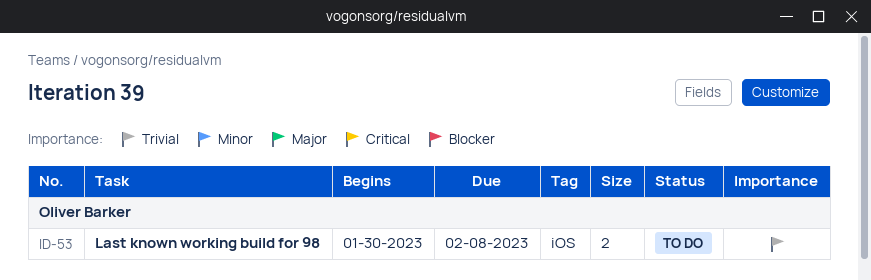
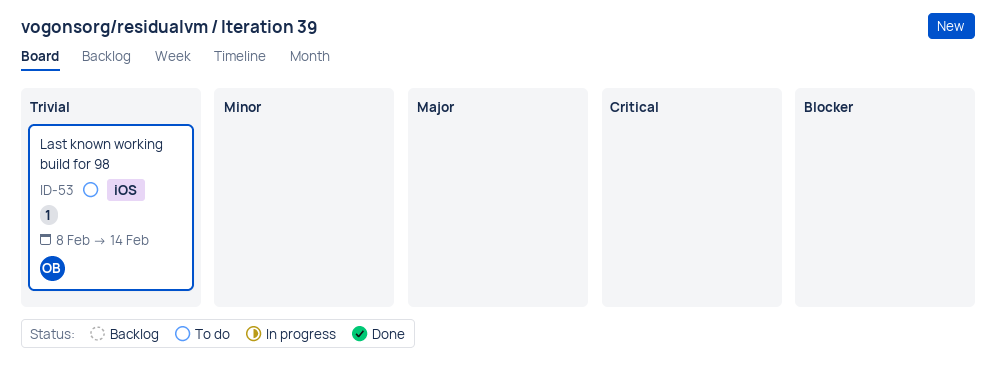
ID-53, estimate: 2 -> 1
ID-53, start: Jan 30 -> Feb 8
ID-53, due: Feb 8 -> Feb 14

